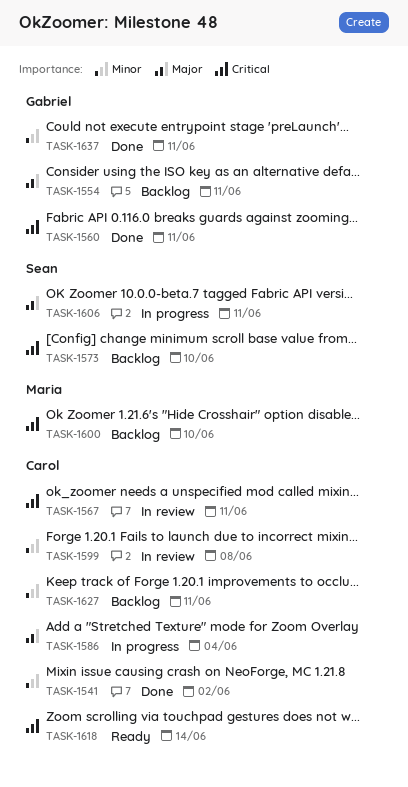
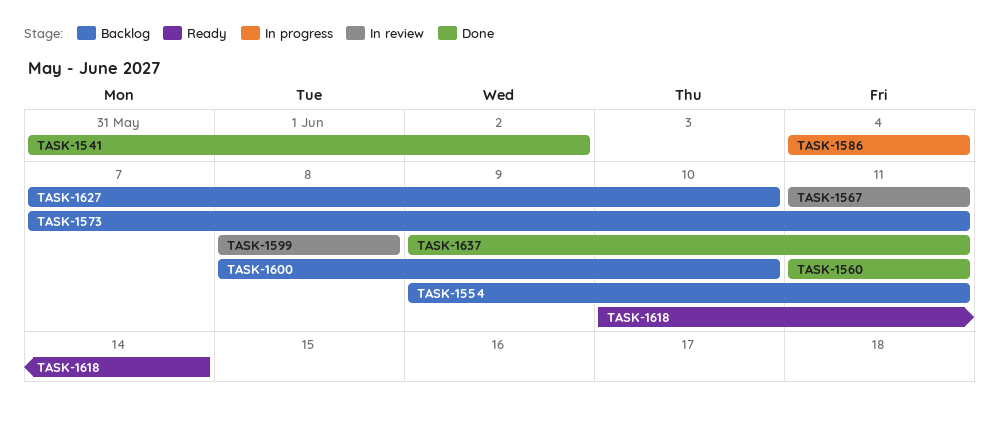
TASK-1573, due: Jun 10 -> Jun 11
TASK-1606: present -> none
TASK-1627, due: Jun 11 -> Jun 10

